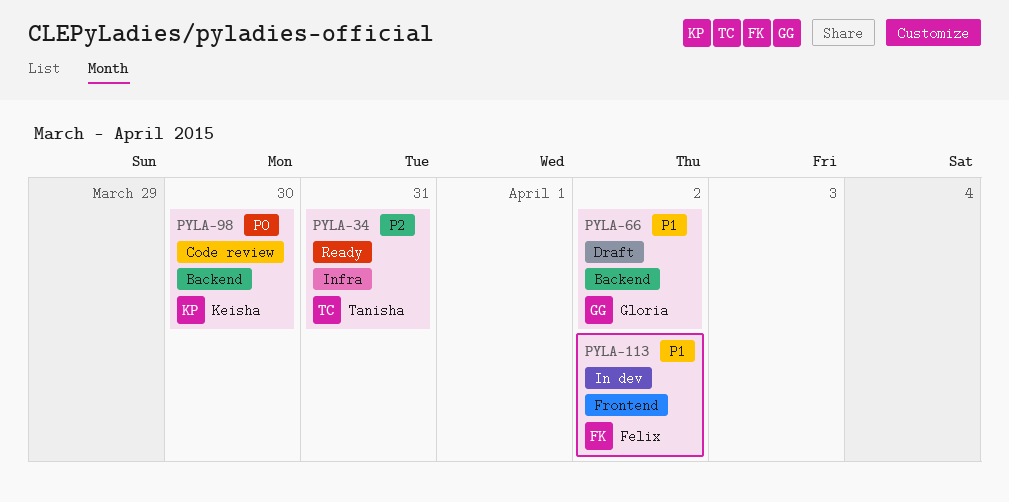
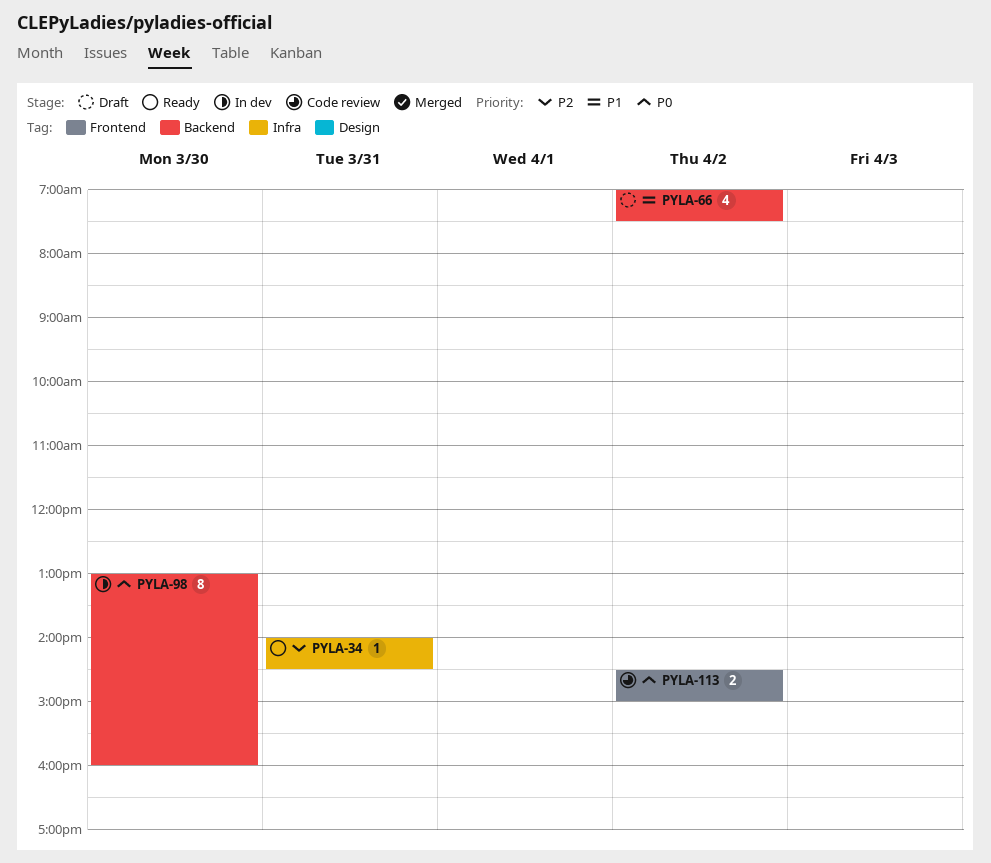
PYLA-98, status: Code review -> In dev
PYLA-113, status: In dev -> Code review
PYLA-113, priority: P1 -> P0

